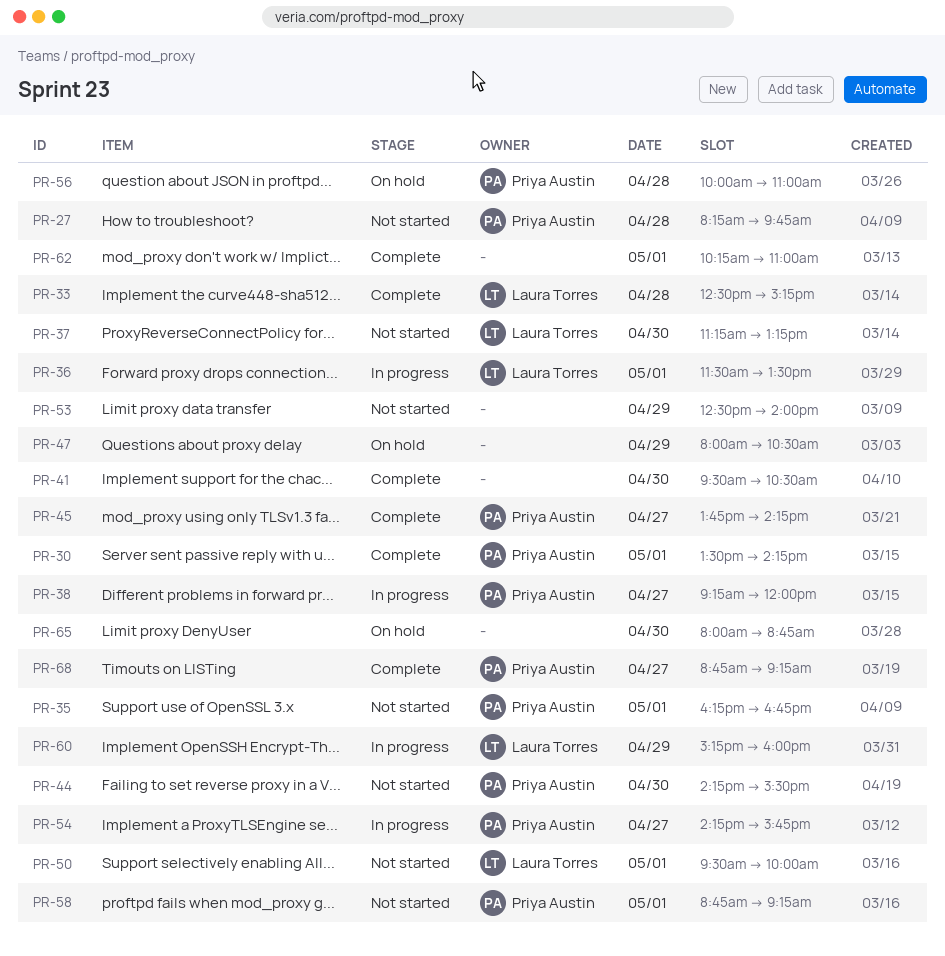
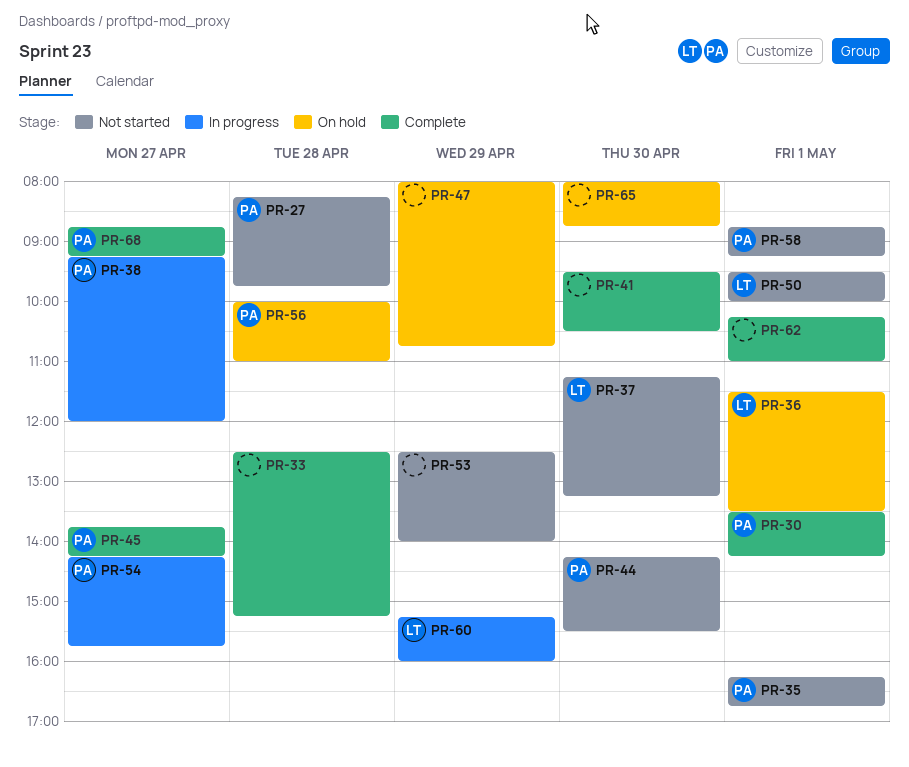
PR-33, owner: Laura Torres -> none
PR-36, status: In progress -> On hold
PR-47, ends: 10:30 -> 10:45

